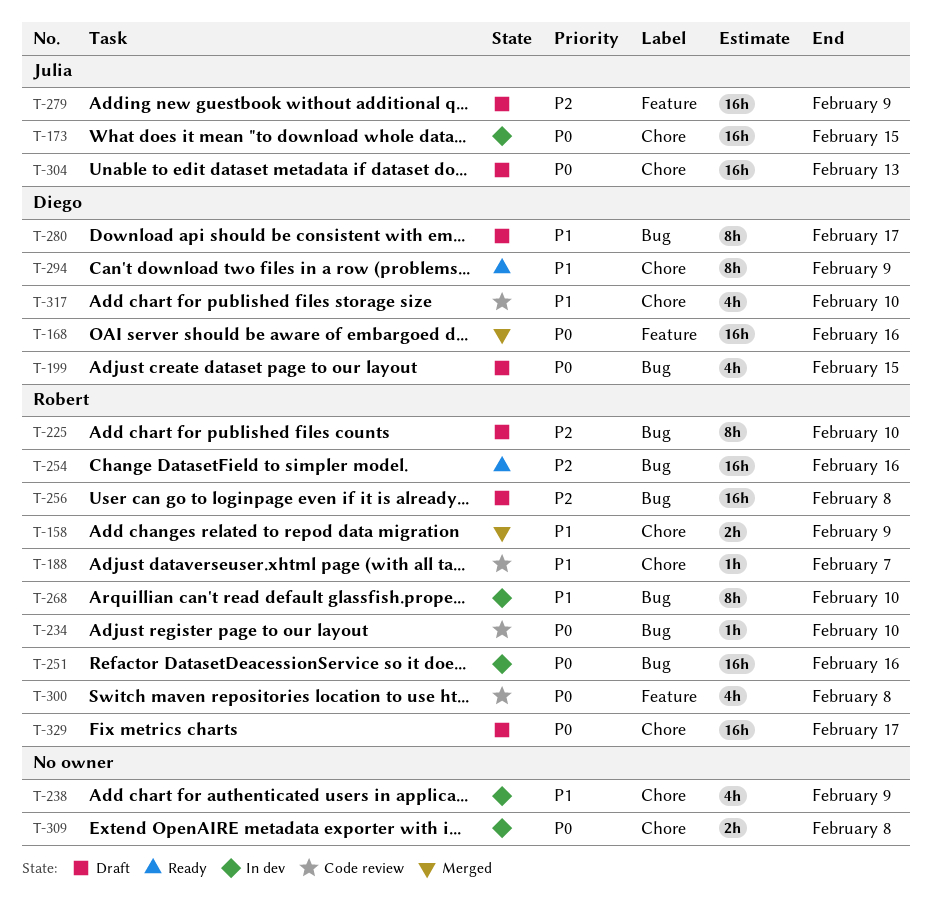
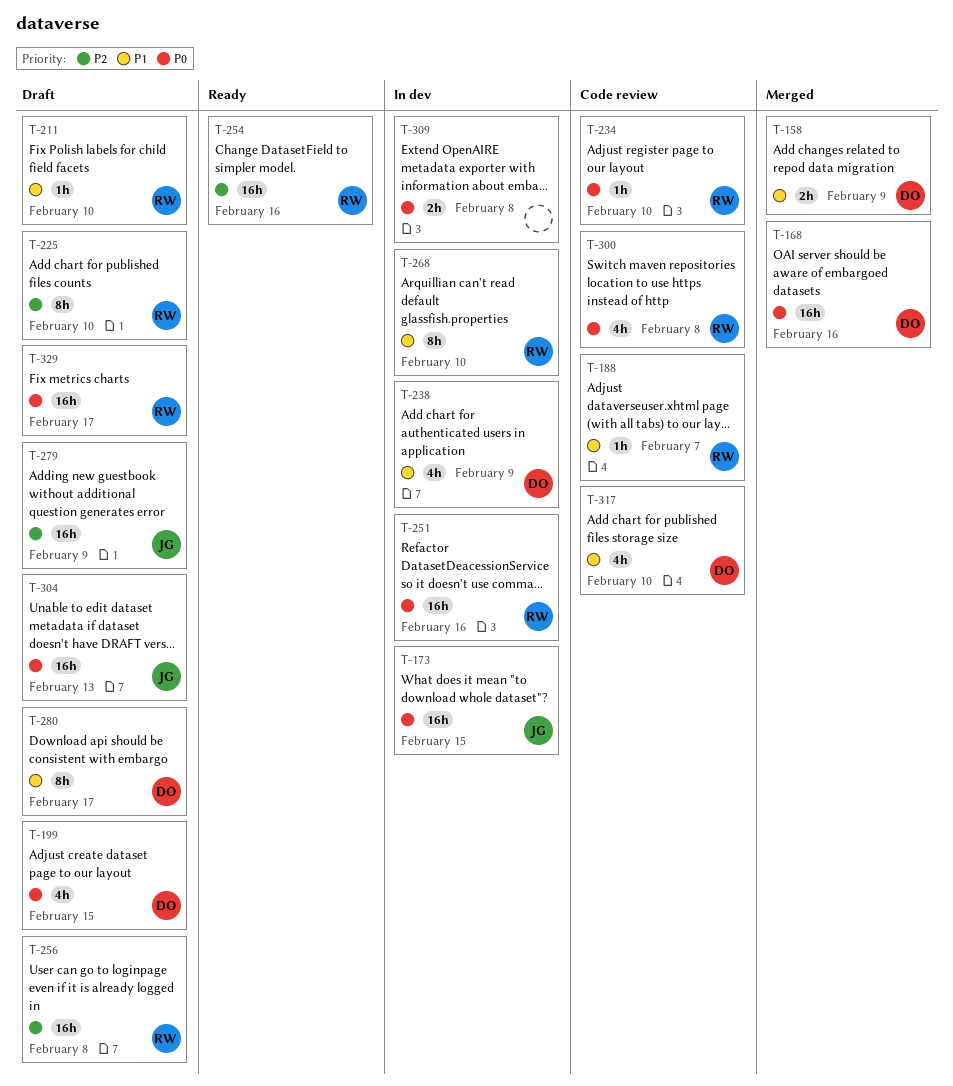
T-158, owner: Robert -> Diego
T-211: none -> present
T-238, owner: none -> Diego
T-294: present -> none

